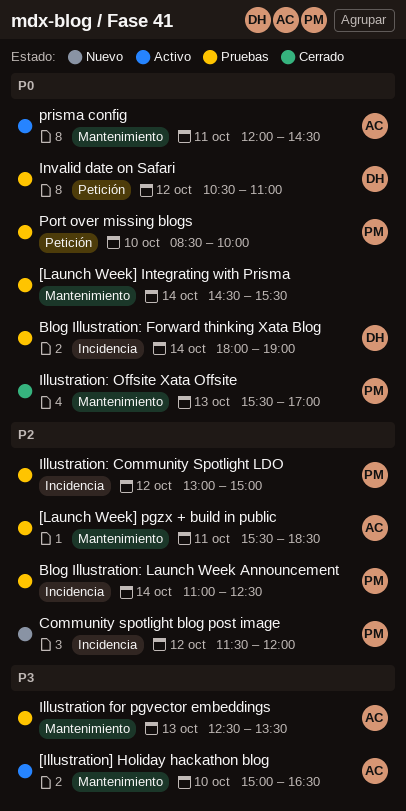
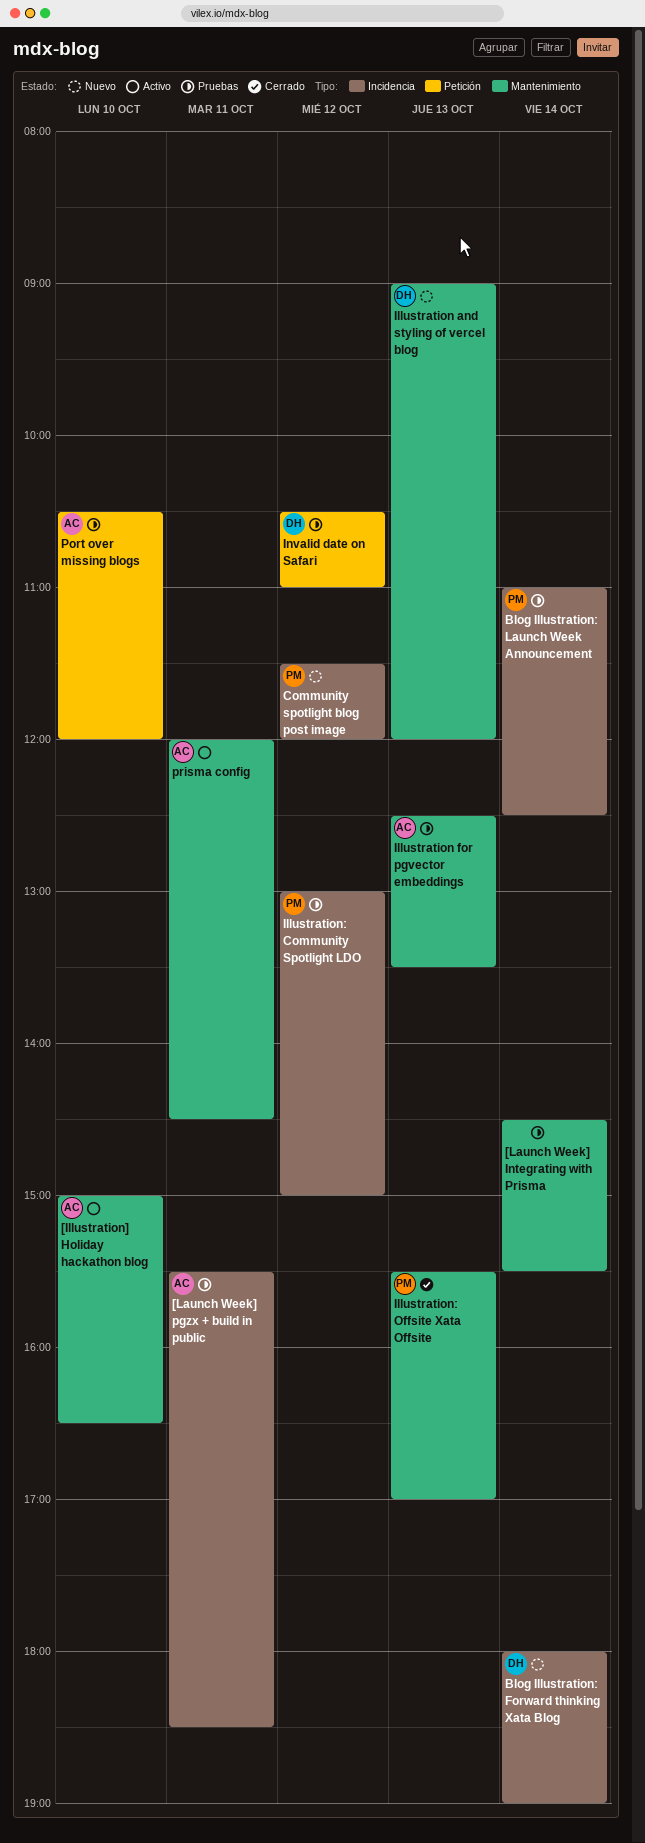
[Launch Week] pgzx + build in public, label: Mantenimiento -> Incidencia
Blog Illustration: Forward thinking Xata Blog, status: Pruebas -> Nuevo
Illustration and styling of vercel blog: none -> present
Port over missing blogs, owner: PM -> AC
Port over missing blogs, begins: 08:30 -> 10:30
Port over missing blogs, ends: 10:00 -> 12:00

